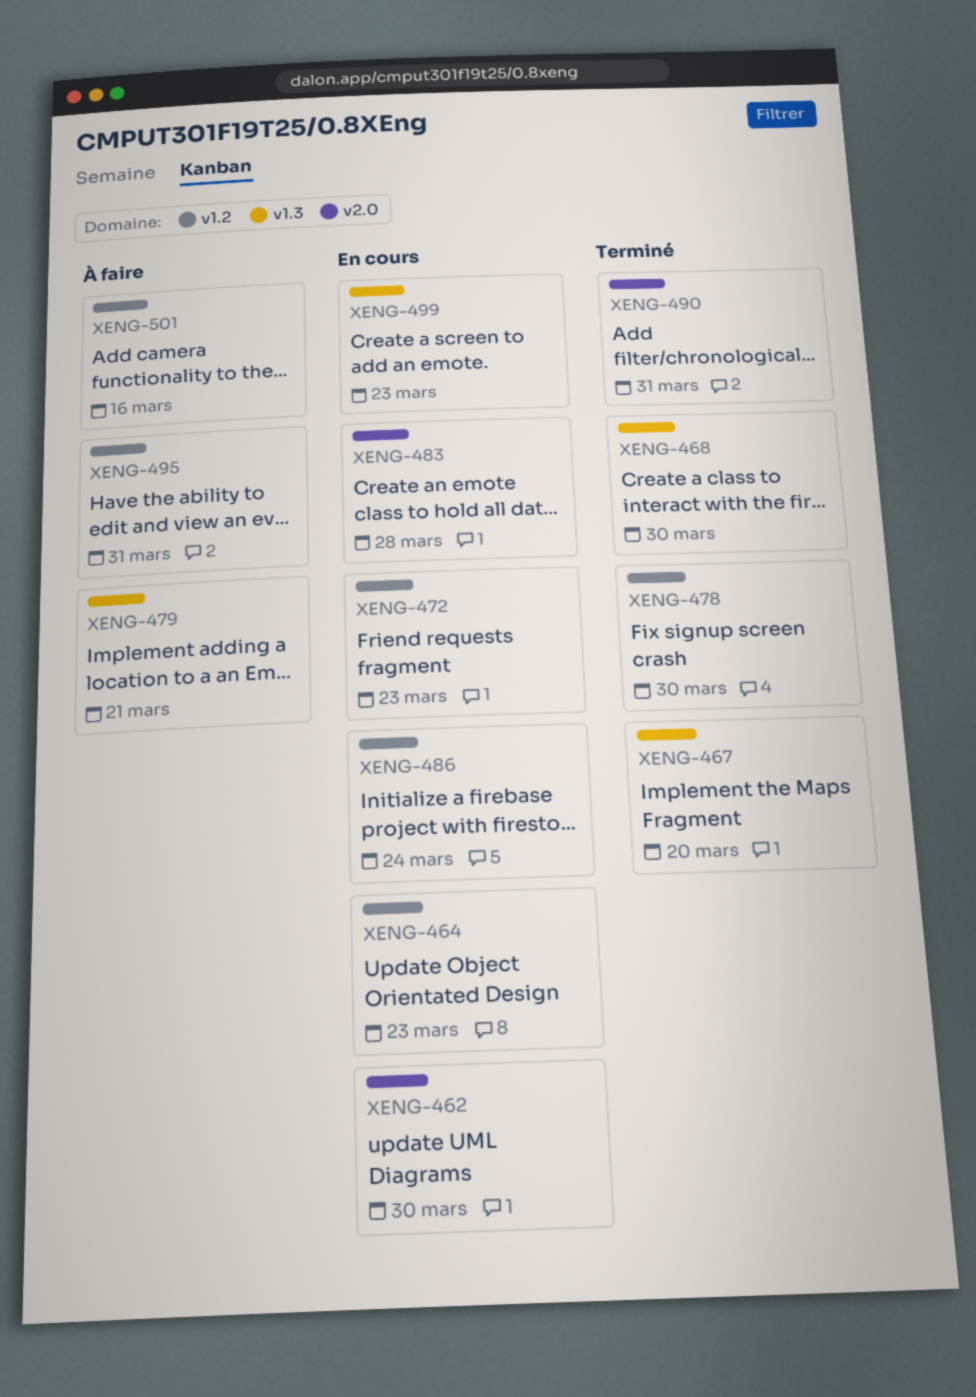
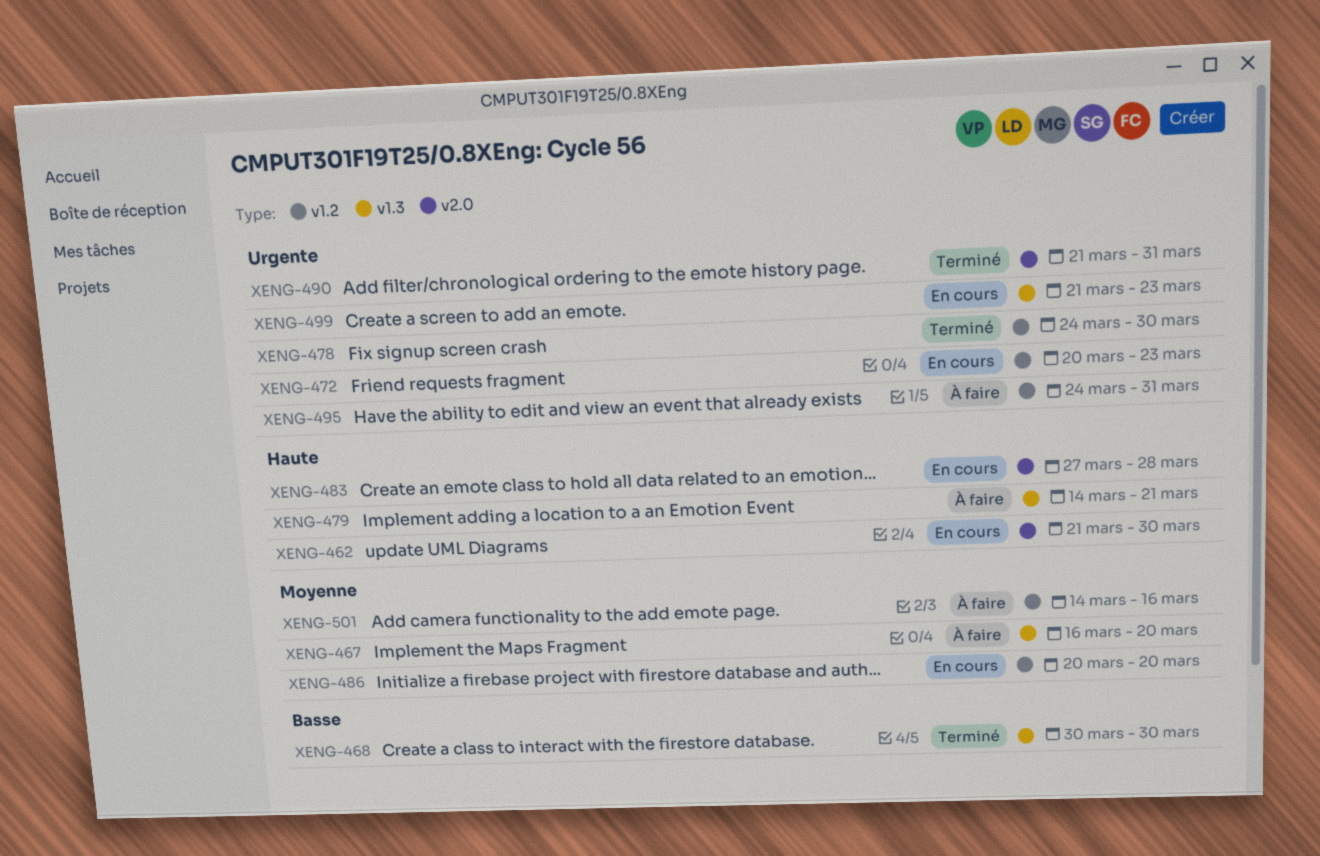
XENG-464: present -> none
XENG-467, status: Terminé -> À faire
XENG-486, due: Mar 24 -> Mar 20

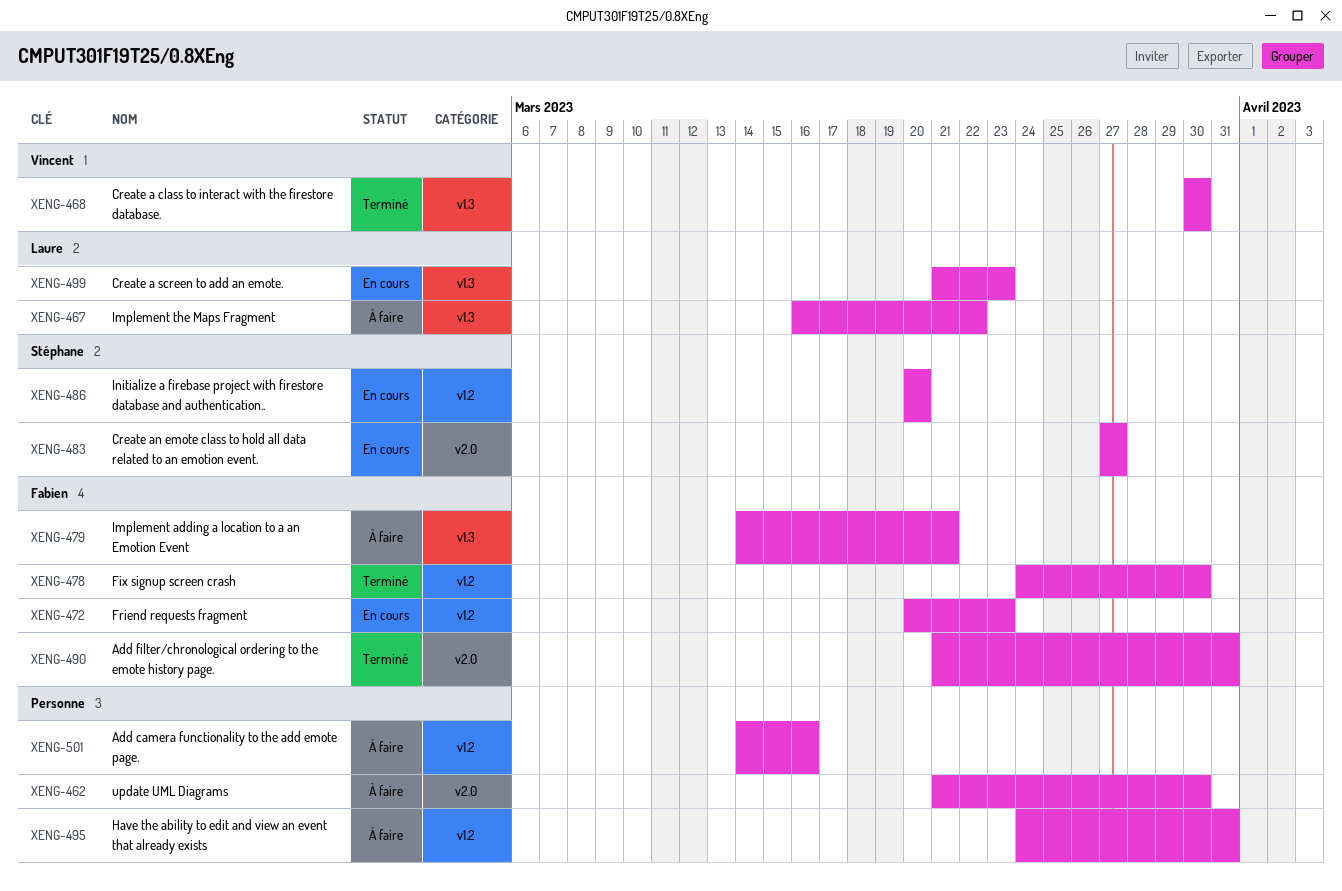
XENG-462, status: En cours -> À faire
XENG-467, due: Mar 20 -> Mar 22
XENG-483, due: Mar 28 -> Mar 27

